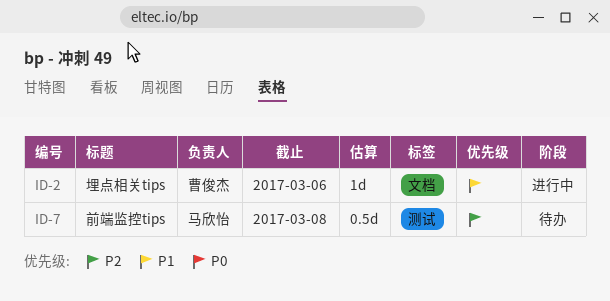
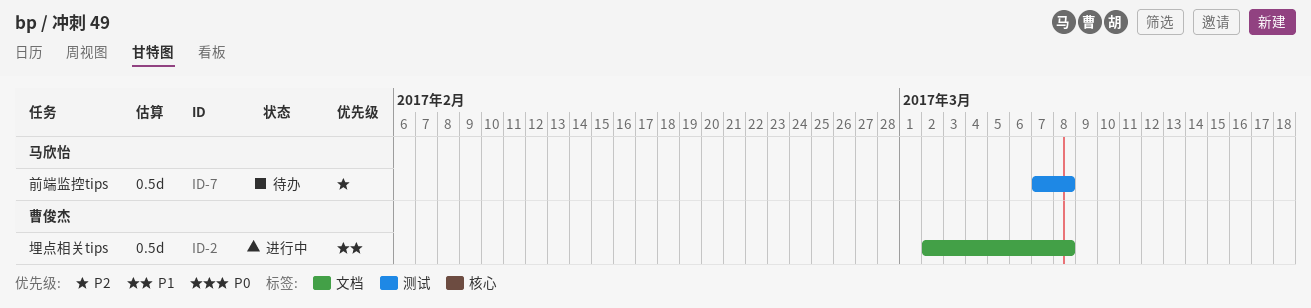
ID-2, estimate: 1d -> 0.5d
ID-2, due: Mar 6 -> Mar 8

